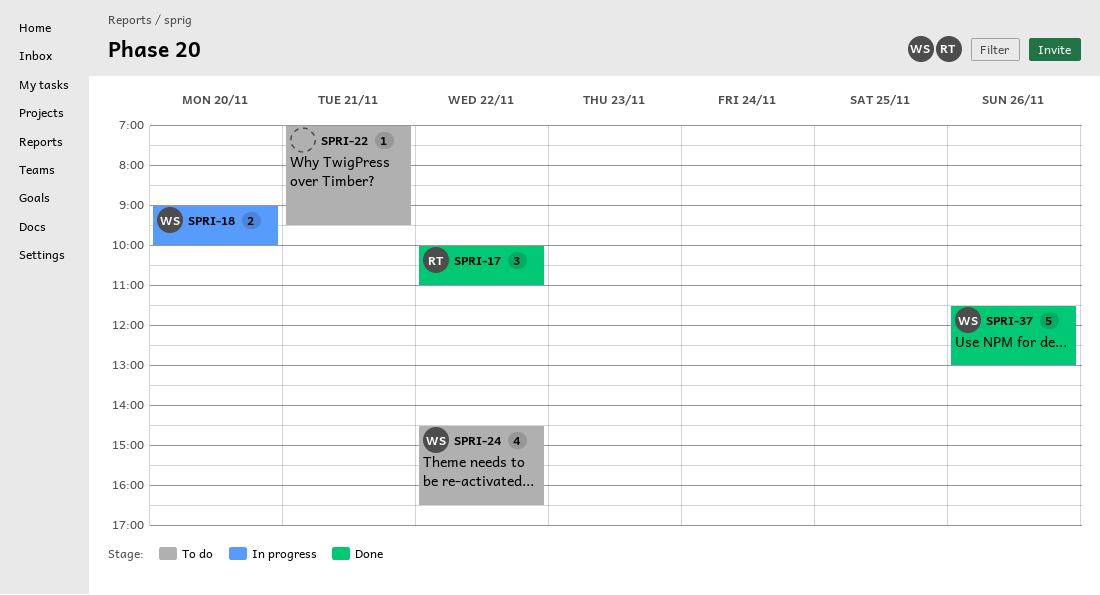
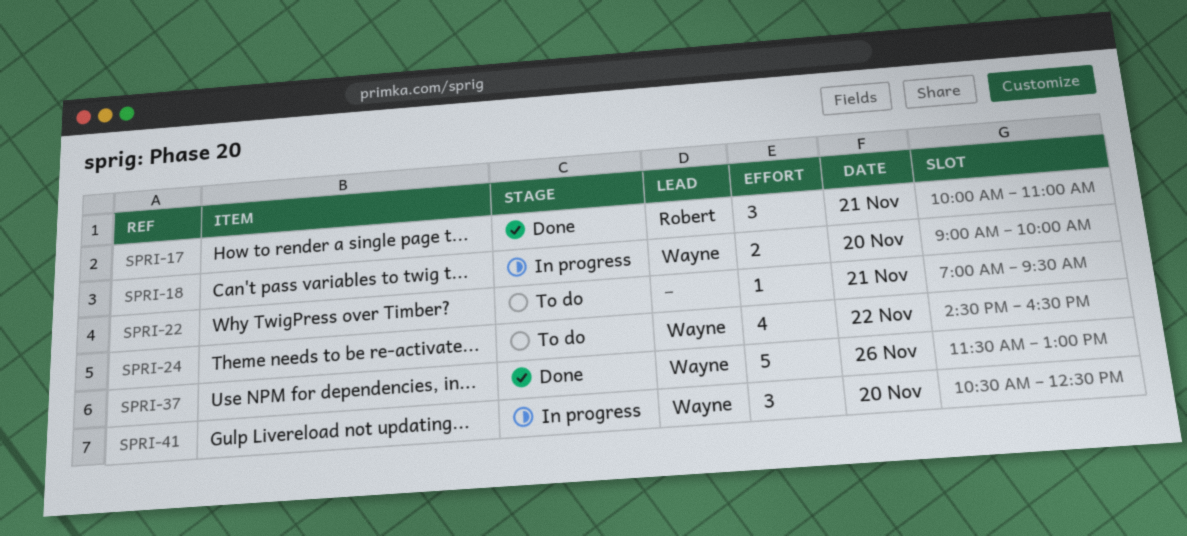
SPRI-17, day: Nov 22 -> Nov 21
SPRI-41: none -> present

